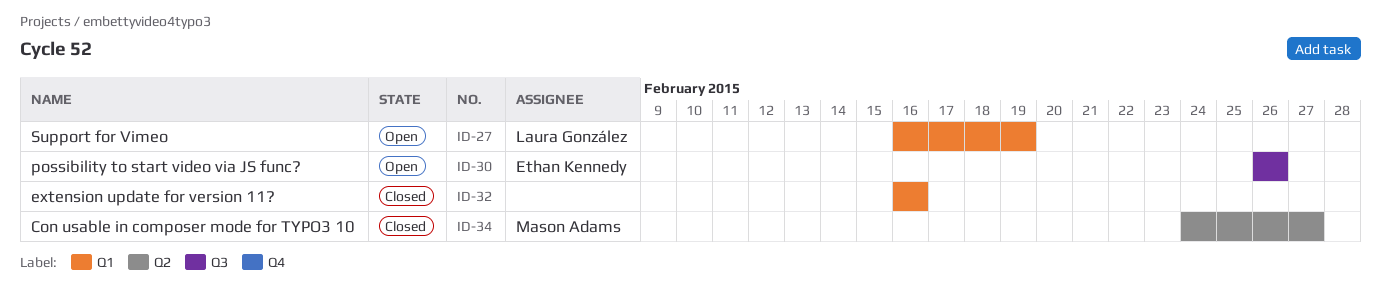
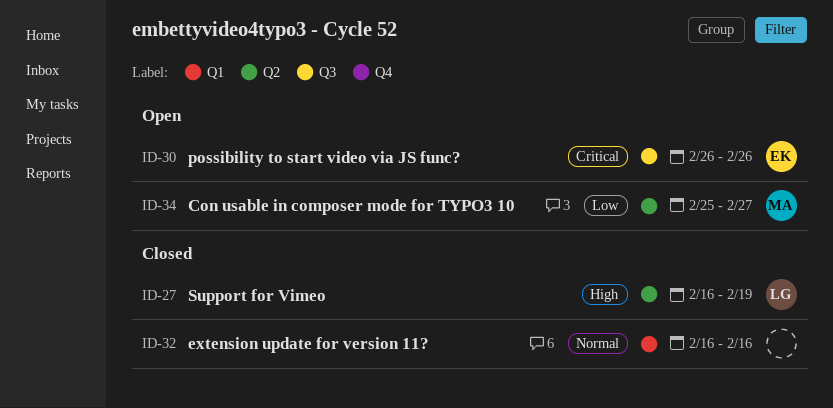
ID-27, status: Open -> Closed
ID-27, label: Q1 -> Q2
ID-34, status: Closed -> Open
ID-34, start: Feb 24 -> Feb 25

